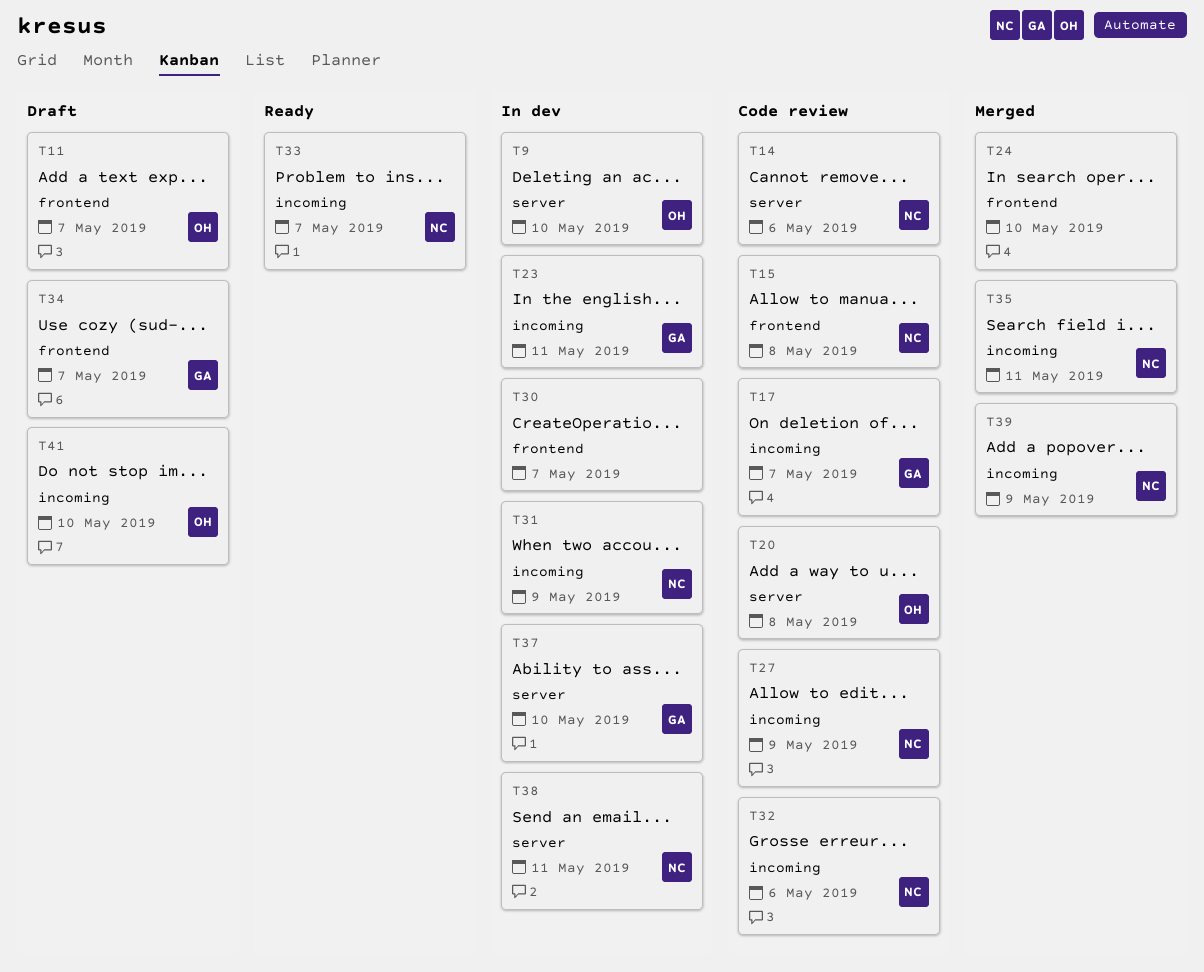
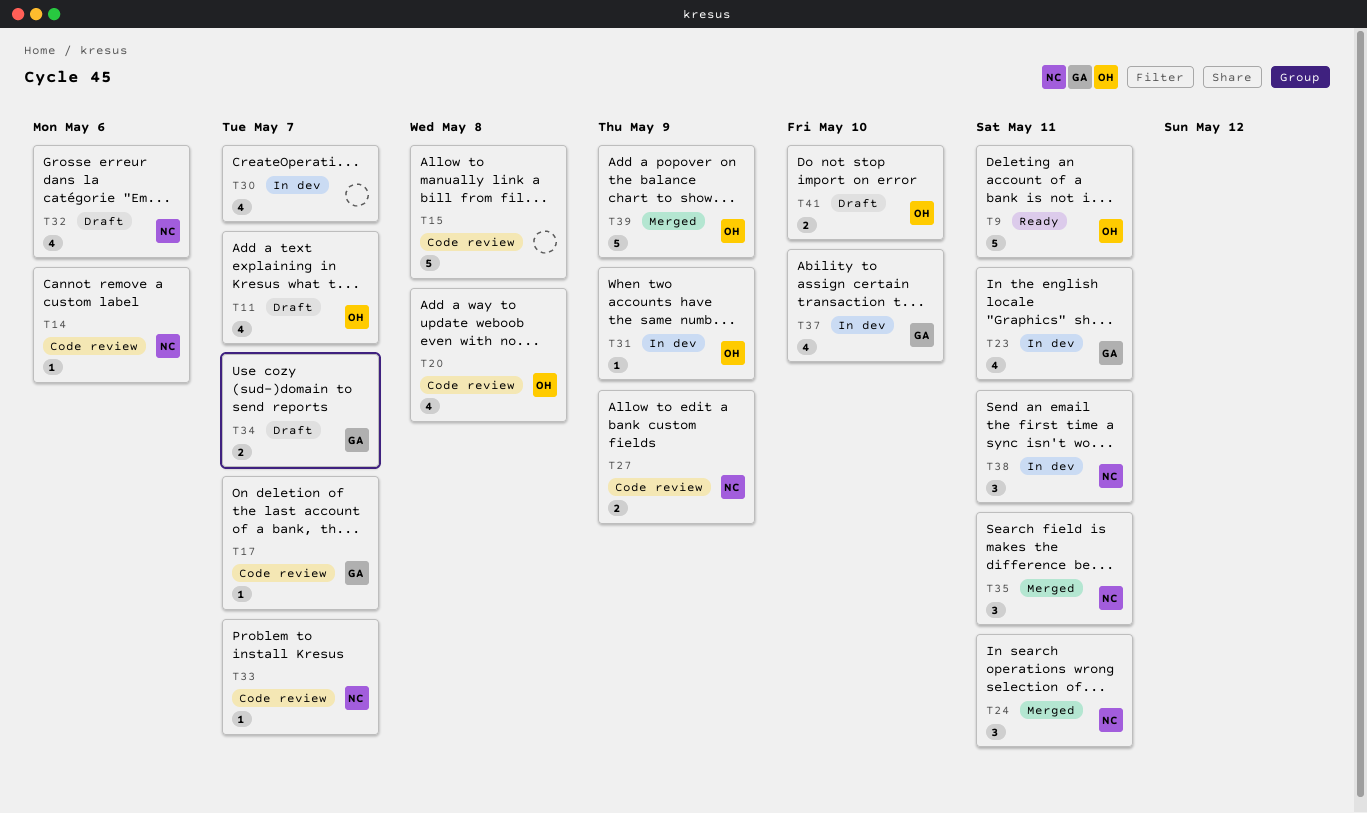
T9, status: In dev -> Ready
T9, due: May 10 -> May 11
T15, owner: NC -> none
T24, owner: none -> NC
T24, due: May 10 -> May 11
T31, owner: NC -> OH
T32, status: Code review -> Draft
T33, status: Ready -> Code review
T39, owner: NC -> OH

